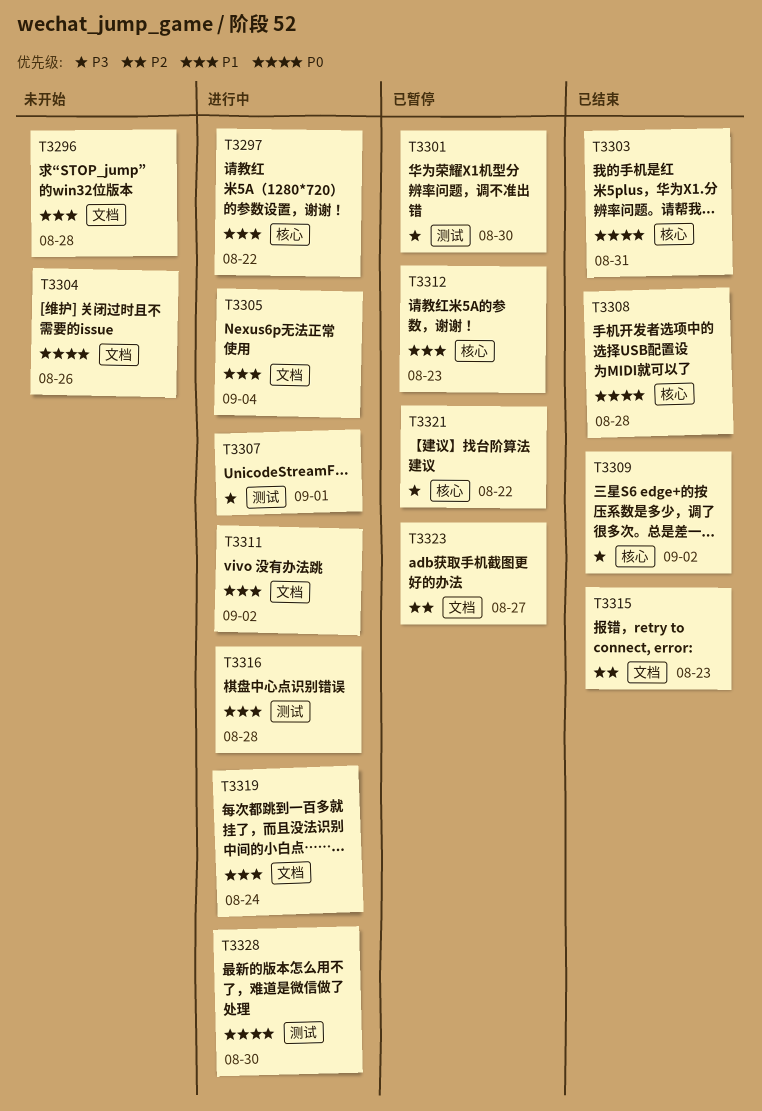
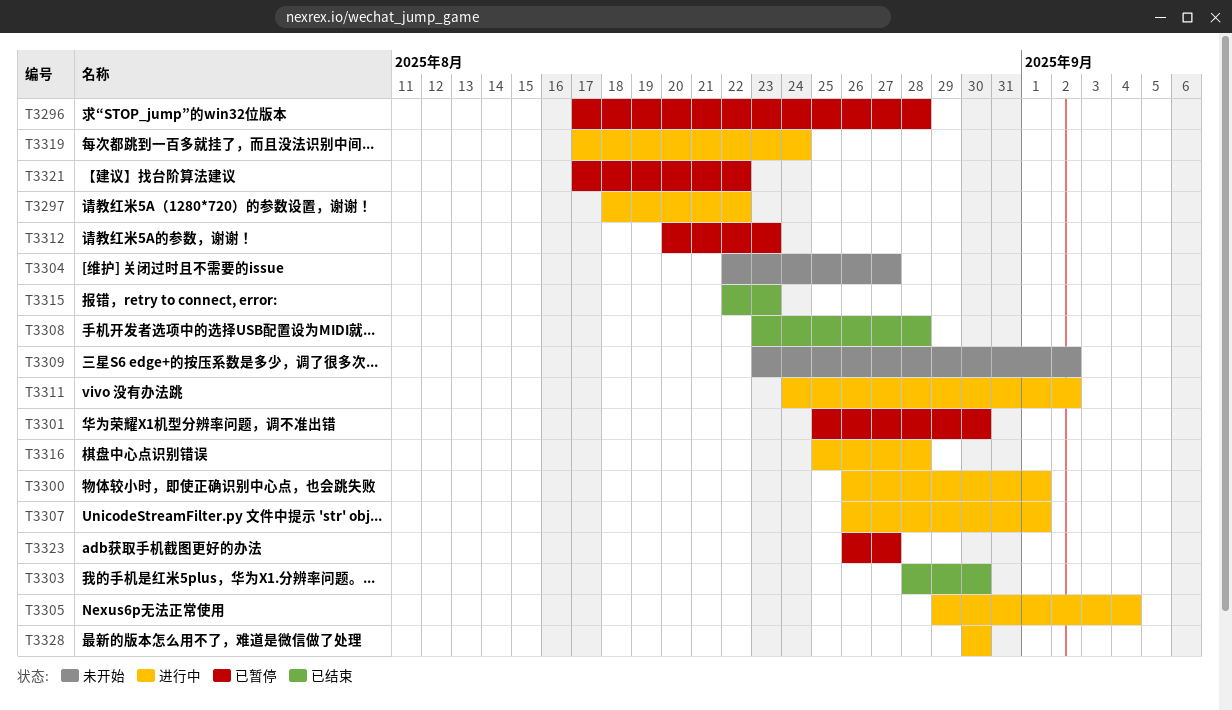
T3296, status: 未开始 -> 已暂停
T3300: none -> present
T3303, due: Aug 31 -> Aug 30
T3304, due: Aug 26 -> Aug 27
T3309, status: 已结束 -> 未开始

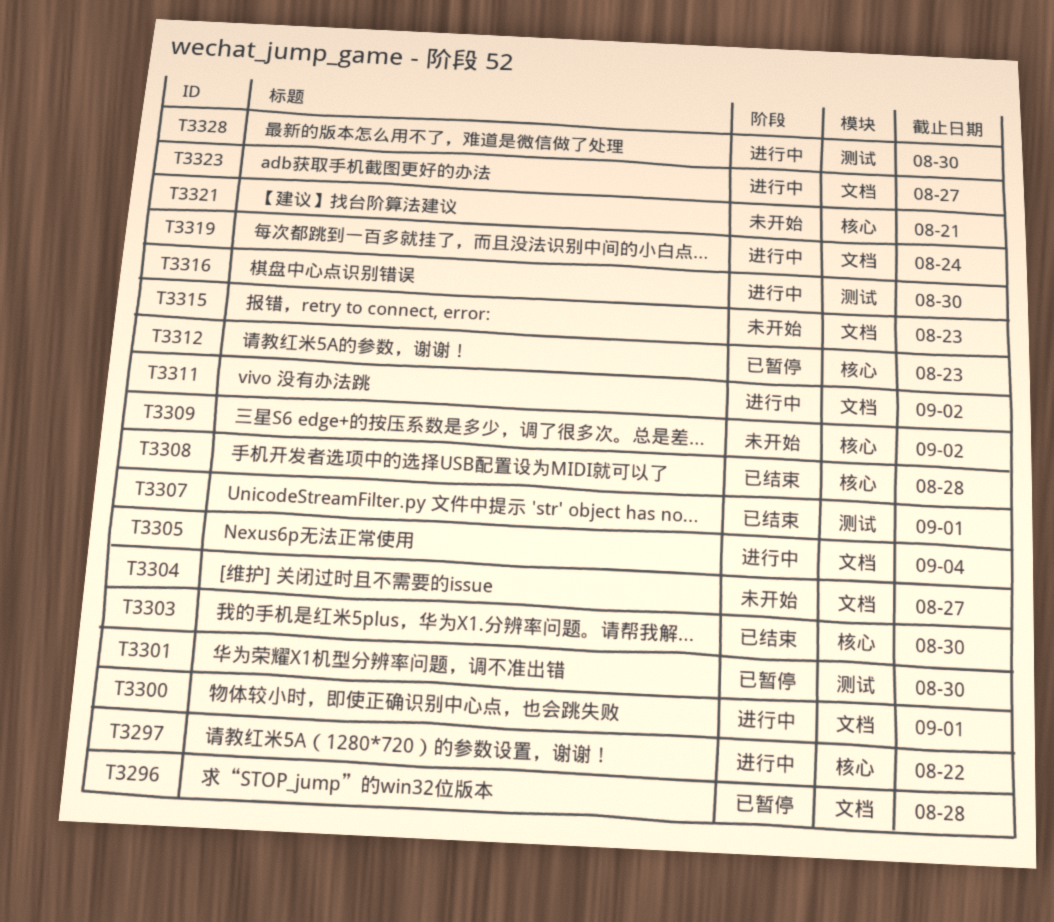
T3307, status: 进行中 -> 已结束
T3315, status: 已结束 -> 未开始
T3316, due: Aug 28 -> Aug 30
T3321, status: 已暂停 -> 未开始
T3321, due: Aug 22 -> Aug 21
T3323, status: 已暂停 -> 进行中

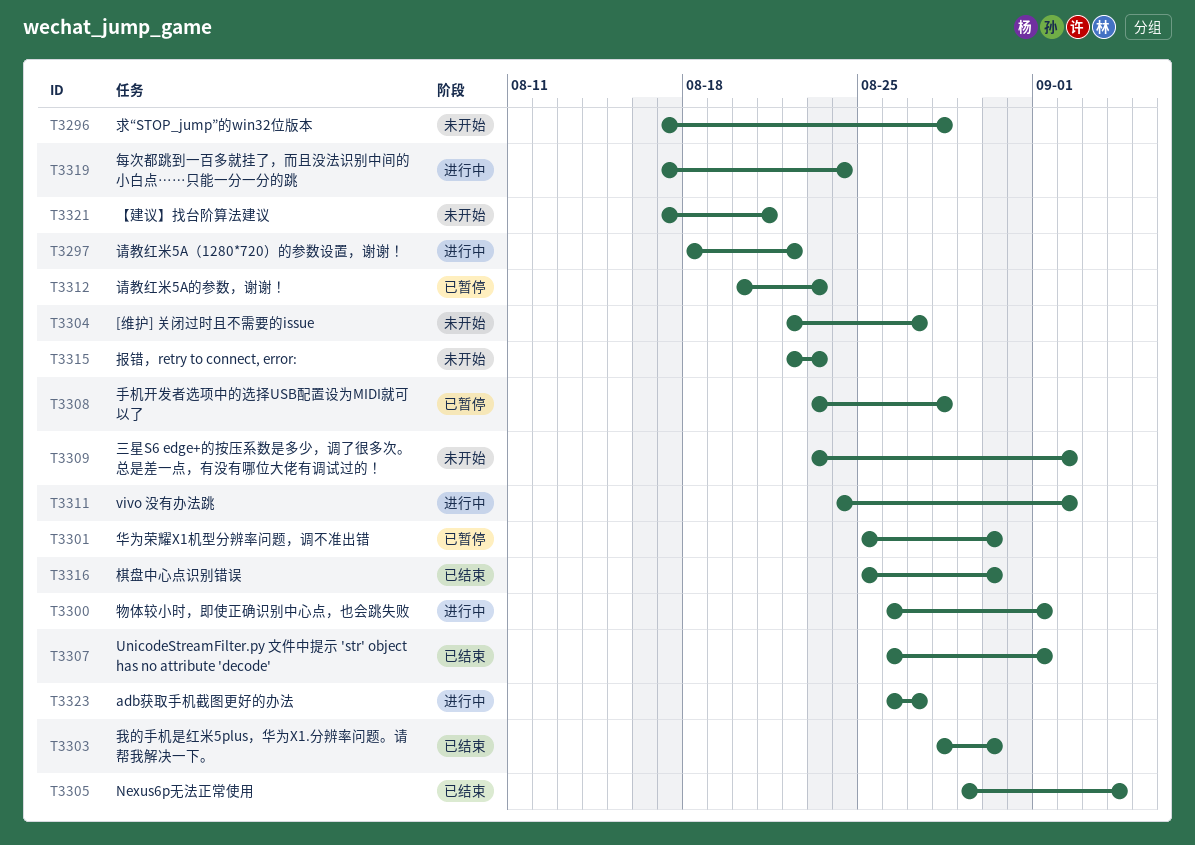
T3296, status: 已暂停 -> 未开始
T3305, status: 进行中 -> 已结束
T3308, status: 已结束 -> 已暂停
T3316, status: 进行中 -> 已结束
T3328: present -> none

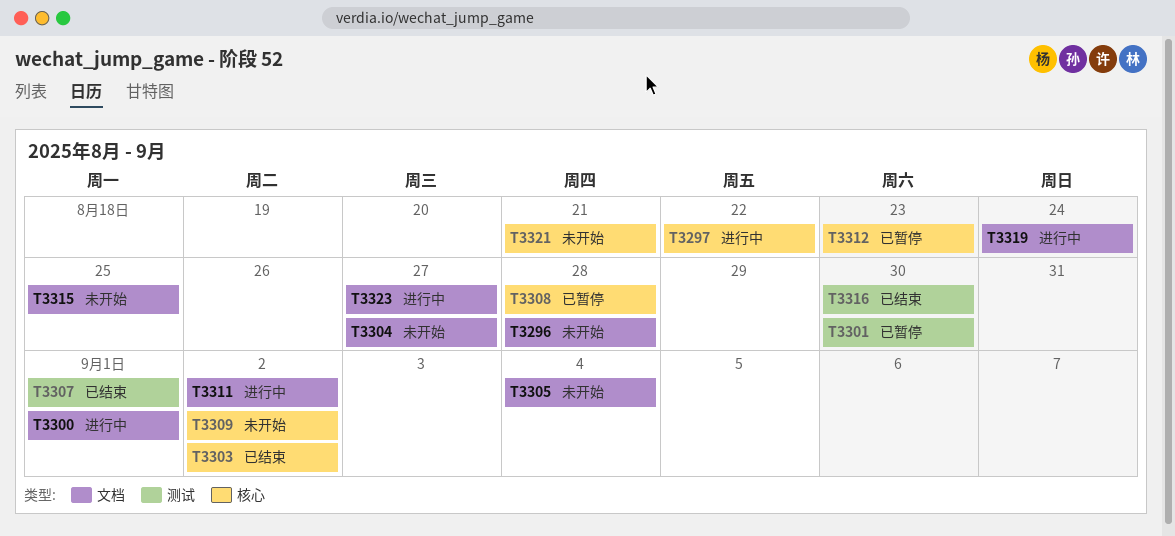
T3303, due: Aug 30 -> Sep 2
T3305, status: 已结束 -> 未开始
T3315, due: Aug 23 -> Aug 25

